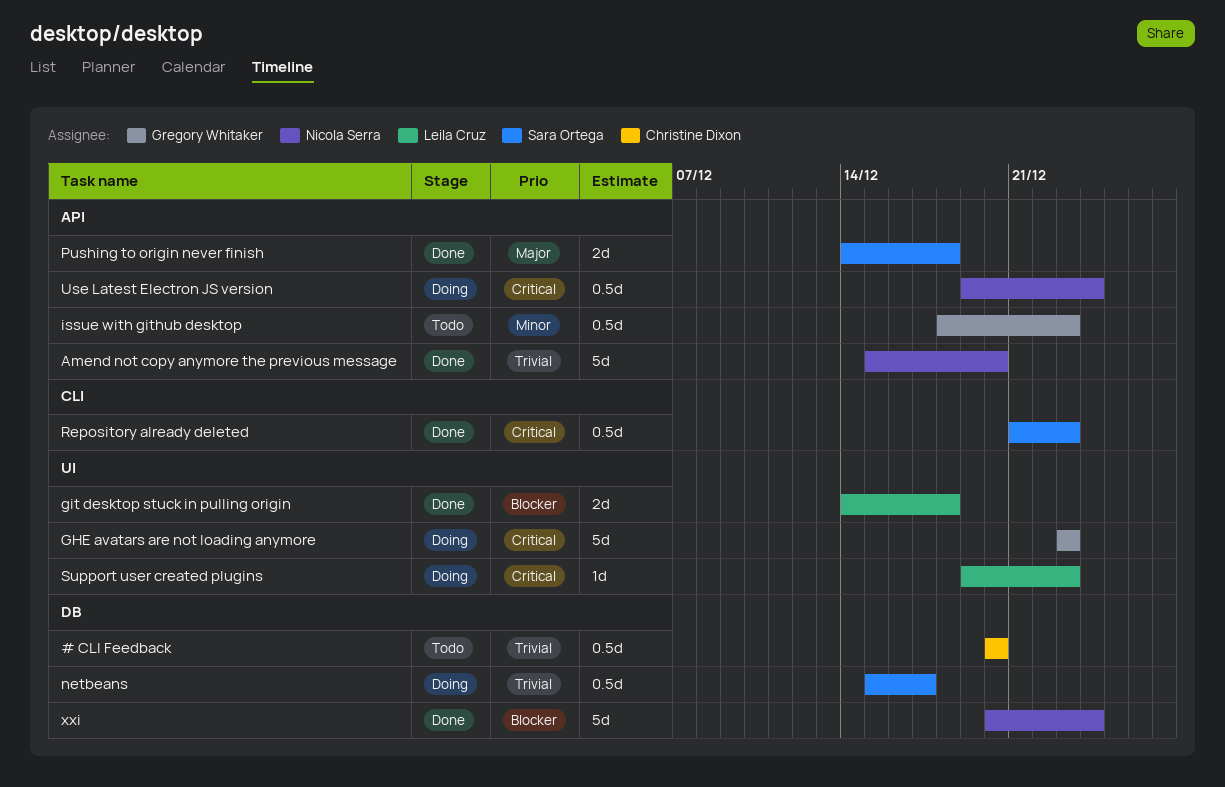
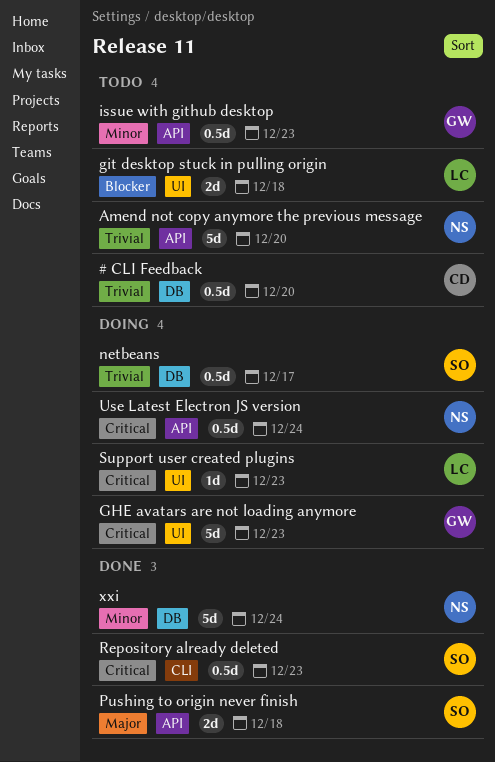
Amend not copy anymore the previous message, status: Done -> Todo
git desktop stuck in pulling origin, status: Done -> Todo
xxi, priority: Blocker -> Minor

